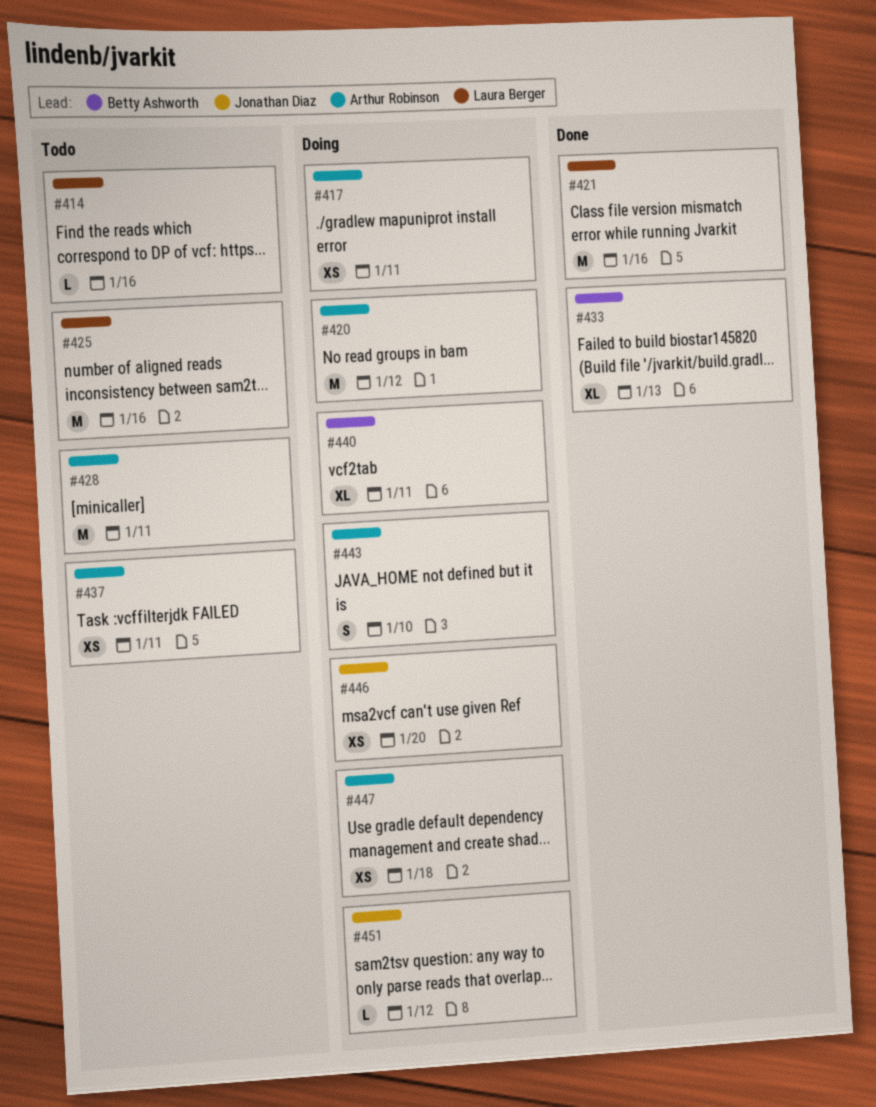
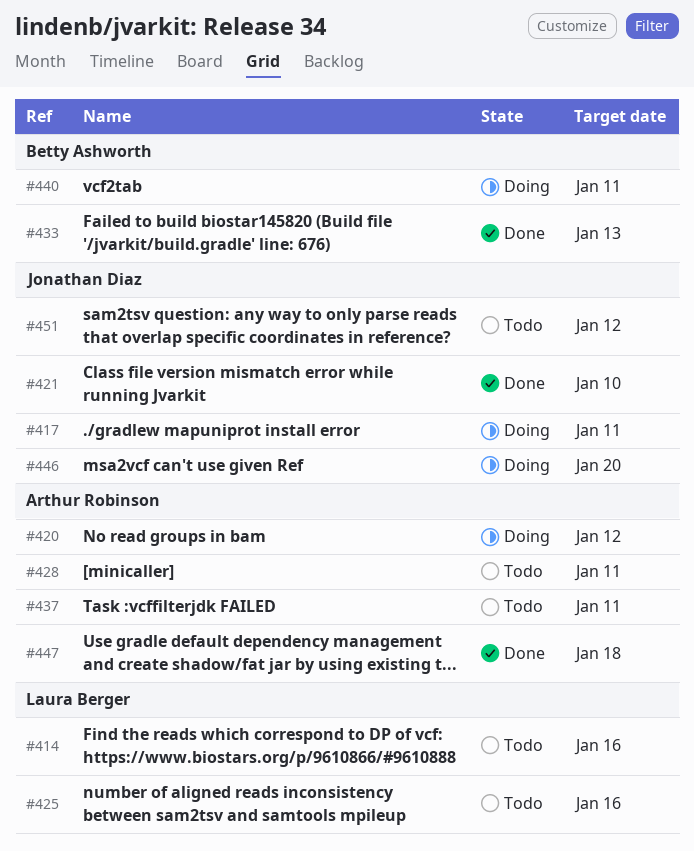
#417, owner: Arthur Robinson -> Jonathan Diaz
#421, owner: Laura Berger -> Jonathan Diaz
#421, due: Jan 16 -> Jan 10
#443: present -> none
#447, status: Doing -> Done
#451, status: Doing -> Todo

